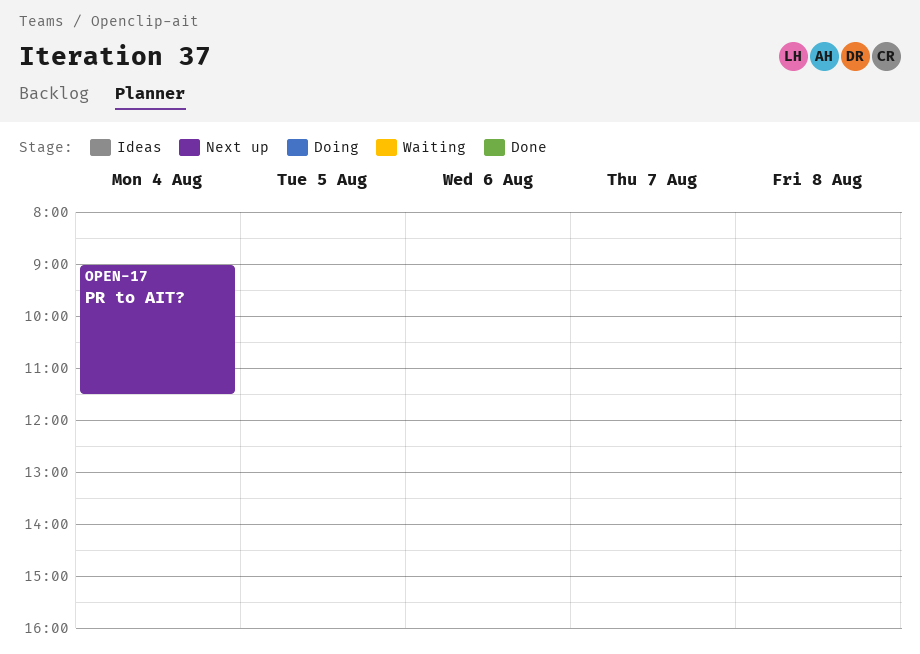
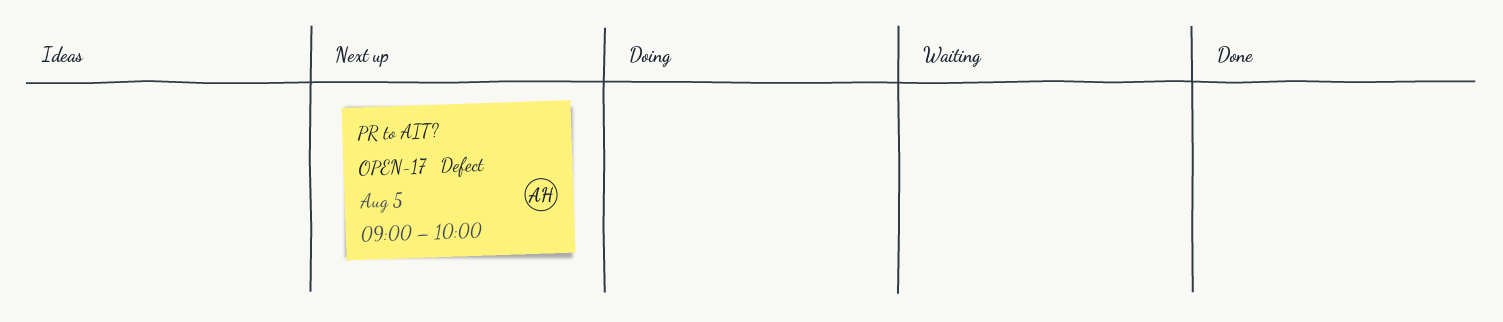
OPEN-17, day: Aug 4 -> Aug 5
OPEN-17, ends: 11:30 -> 10:00

